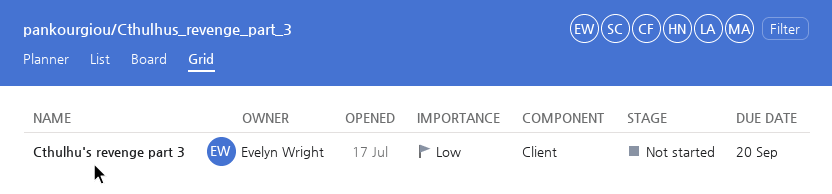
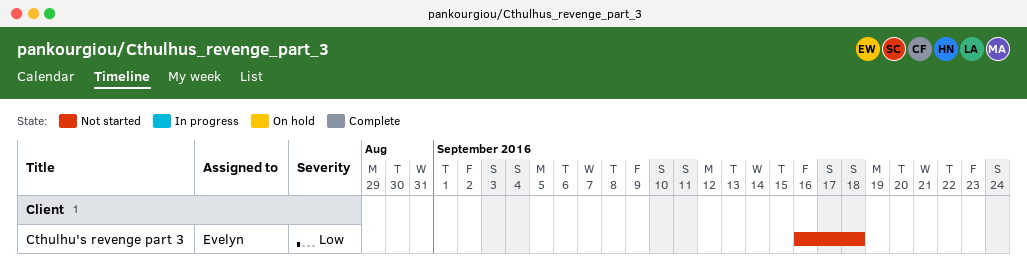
Cthulhu's revenge part 3, due: Sep 20 -> Sep 18

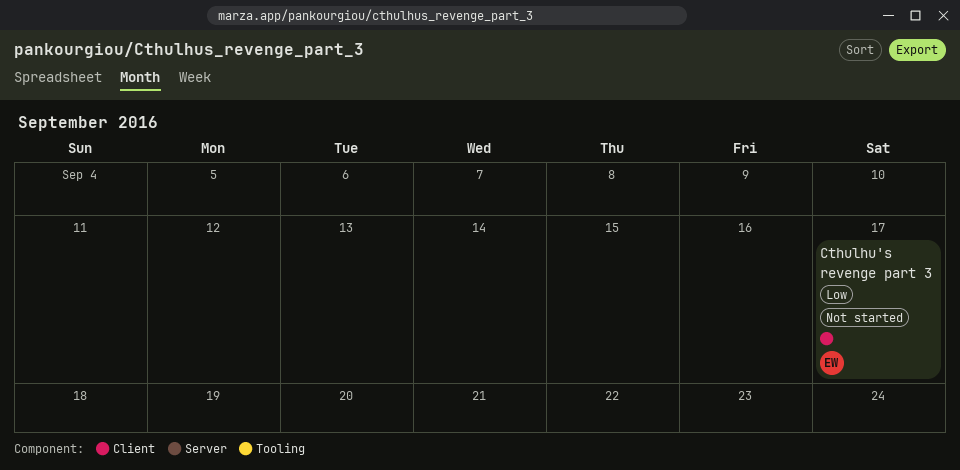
Cthulhu's revenge part 3, due: Sep 18 -> Sep 17

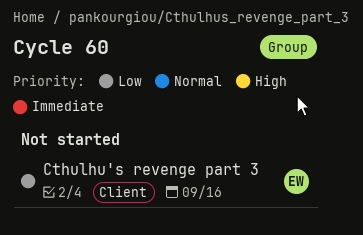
Cthulhu's revenge part 3, due: Sep 17 -> Sep 16

